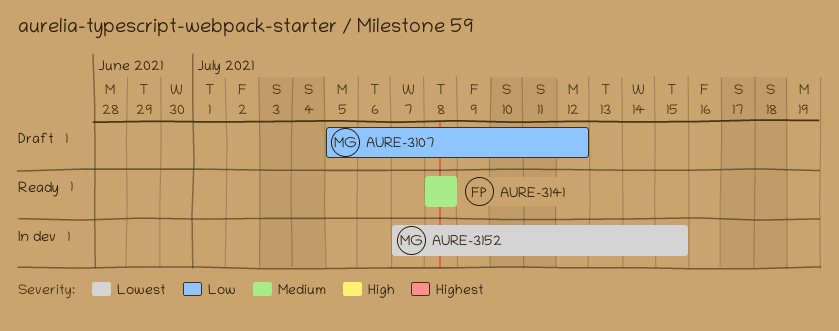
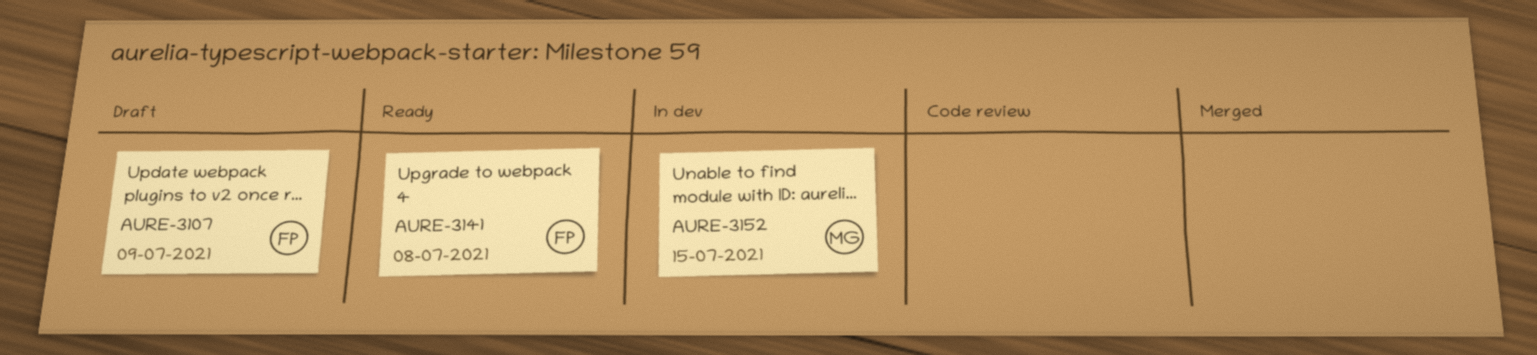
AURE-3107, owner: MG -> FP
AURE-3107, due: Jul 12 -> Jul 9

